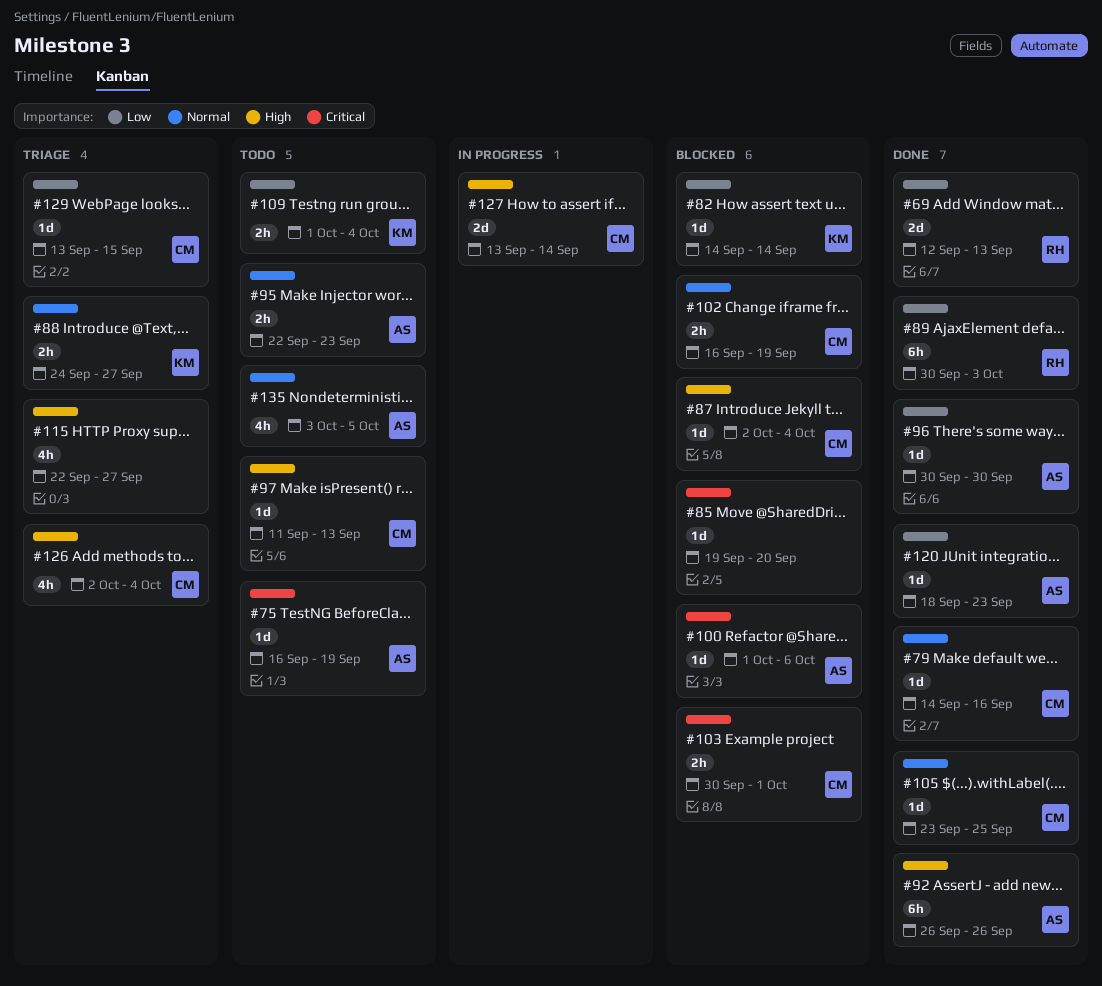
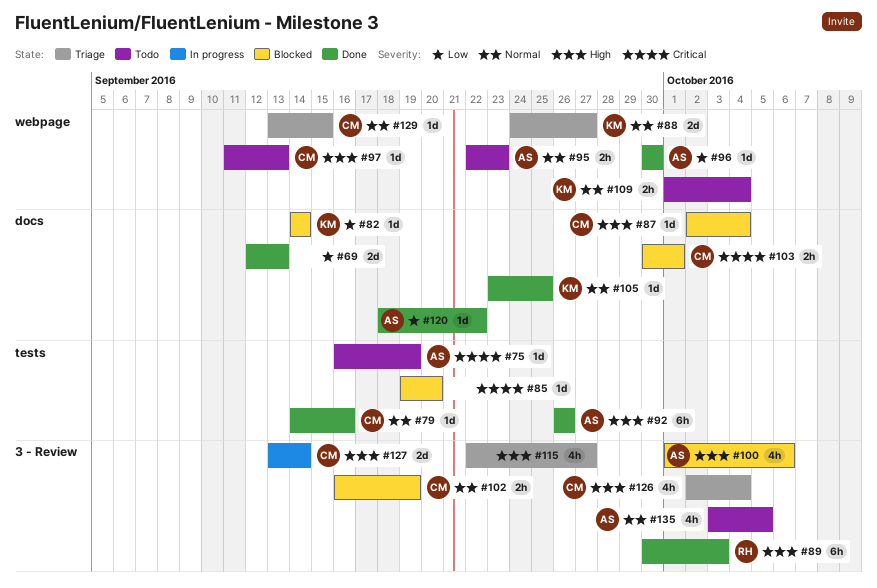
#69, owner: RH -> none
#88, estimate: 2h -> 2d
#89, priority: Low -> High
#100, priority: Critical -> High
#100, estimate: 1d -> 4h
#105, owner: CM -> KM
#109, priority: Low -> Normal
#120, due: Sep 23 -> Sep 22
#129, priority: Low -> Normal

